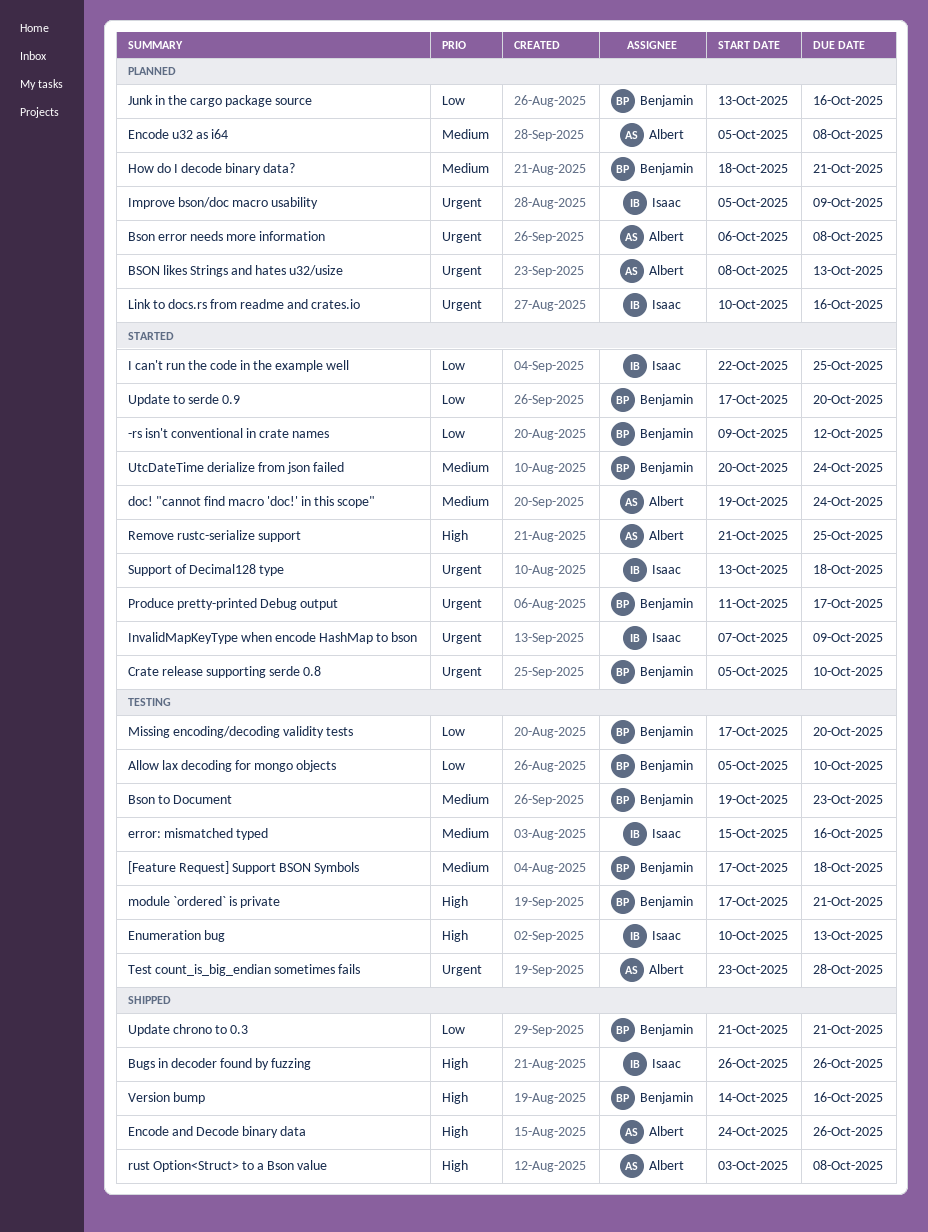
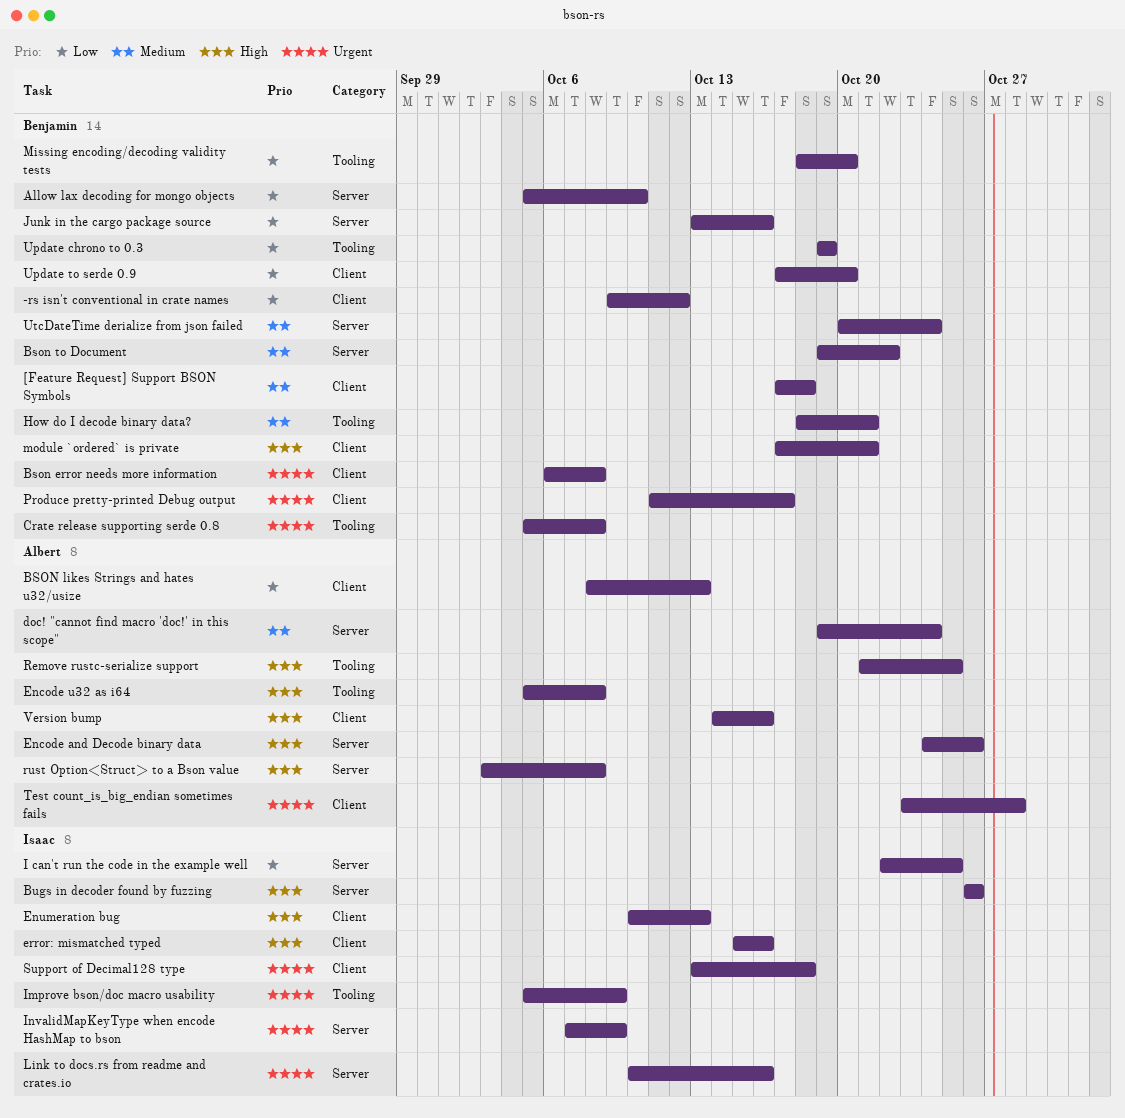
Bson error needs more information, owner: Albert -> Benjamin
BSON likes Strings and hates u32/usize, priority: Urgent -> Low
Bson to Document, due: Oct 23 -> Oct 22
Crate release supporting serde 0.8, due: Oct 10 -> Oct 8
Encode u32 as i64, priority: Medium -> High
error: mismatched typed, priority: Medium -> High
Missing encoding/decoding validity tests, start: Oct 17 -> Oct 18
Update chrono to 0.3, start: Oct 21 -> Oct 19
Update chrono to 0.3, due: Oct 21 -> Oct 19
Version bump, owner: Benjamin -> Albert

